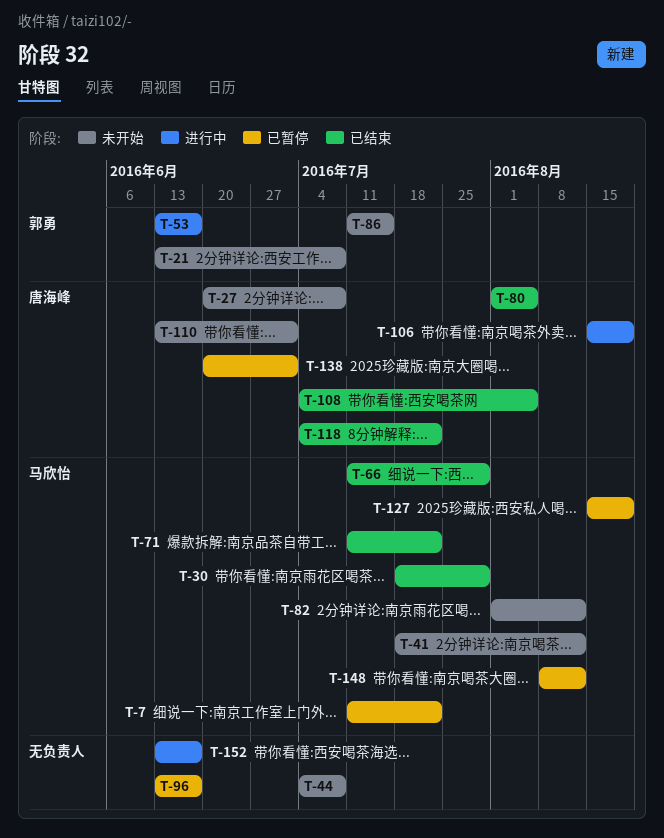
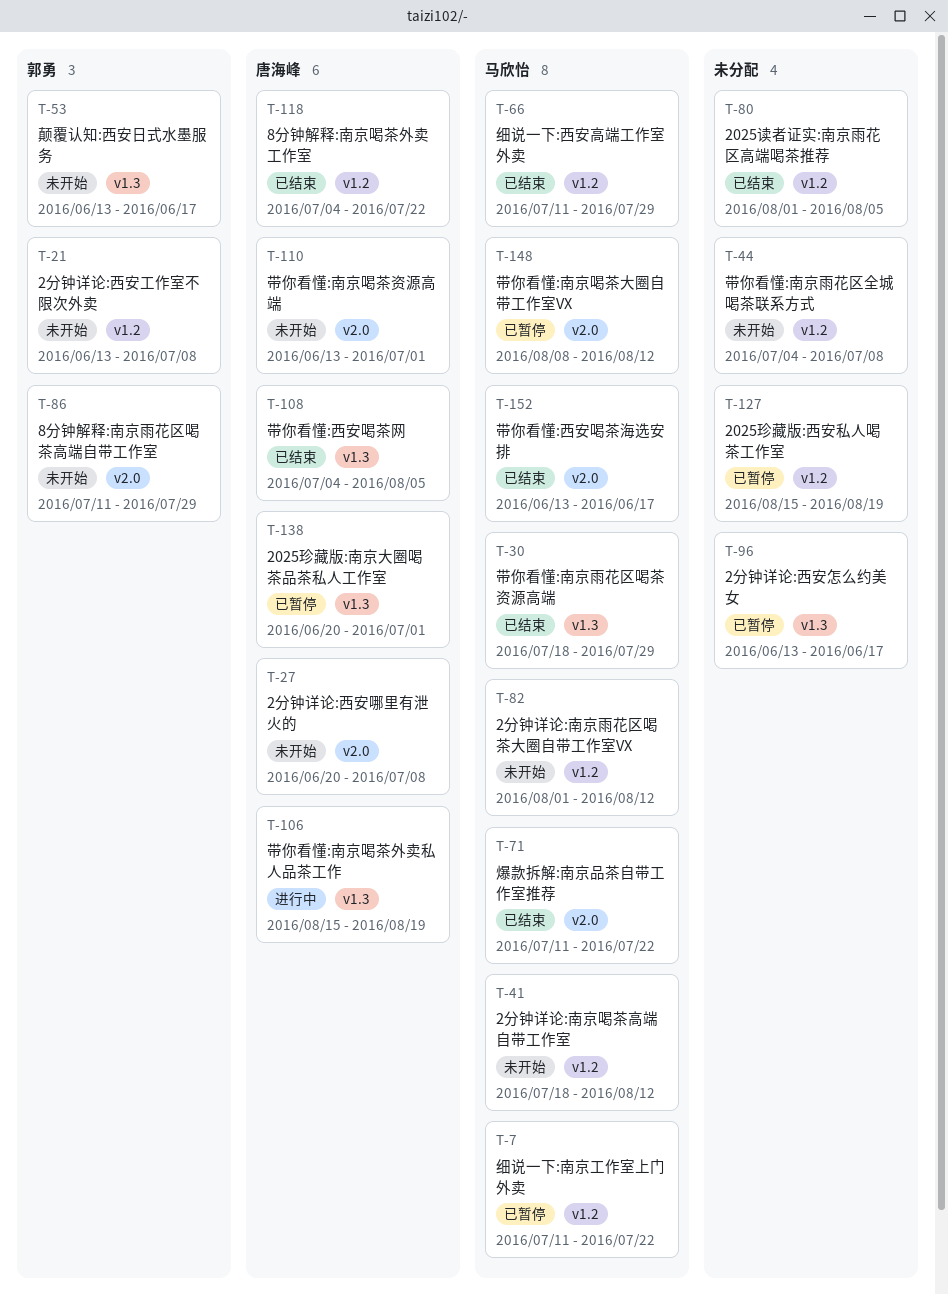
T-53, status: 进行中 -> 未开始
T-80, owner: 唐海峰 -> none
T-86, due: Jul 15 -> Jul 29
T-127, owner: 马欣怡 -> none
T-152, status: 进行中 -> 已结束
T-152, owner: none -> 马欣怡

